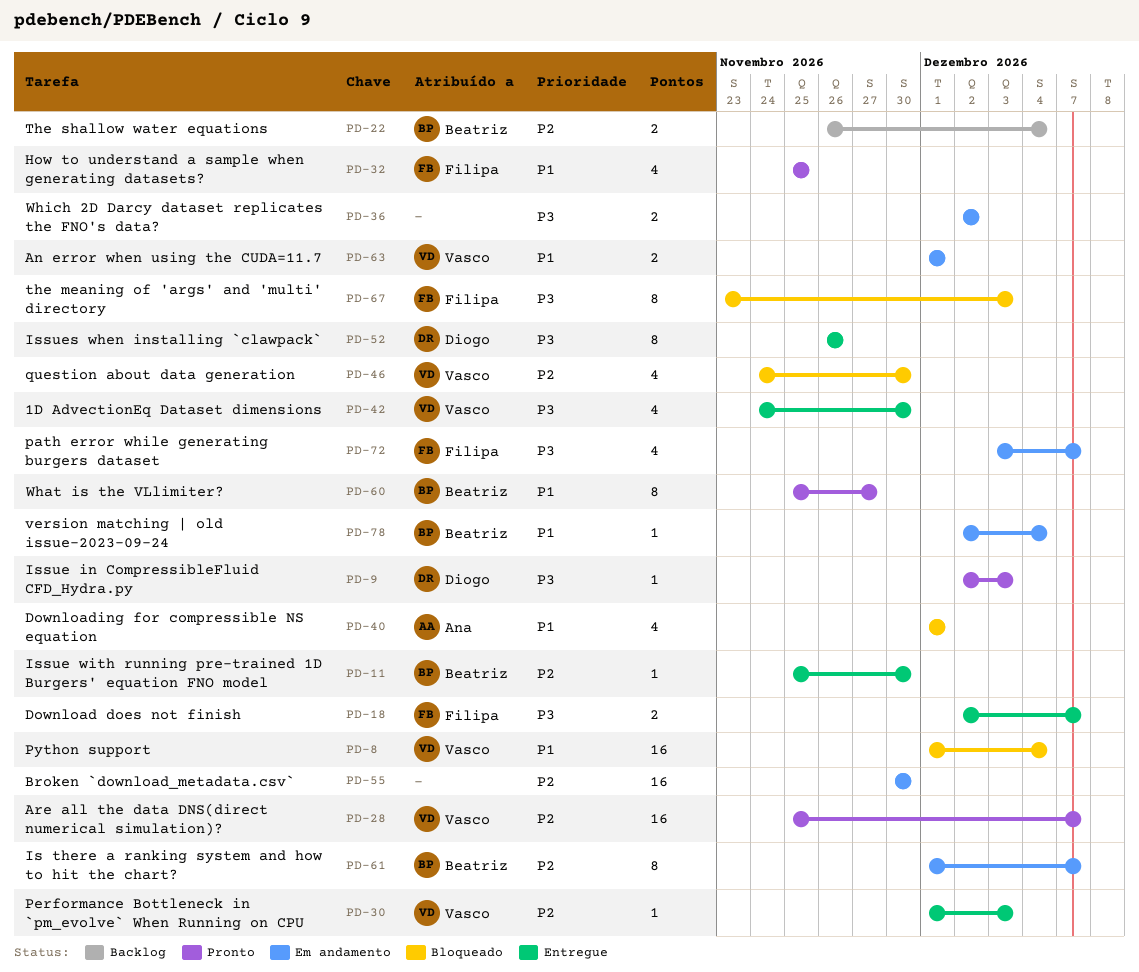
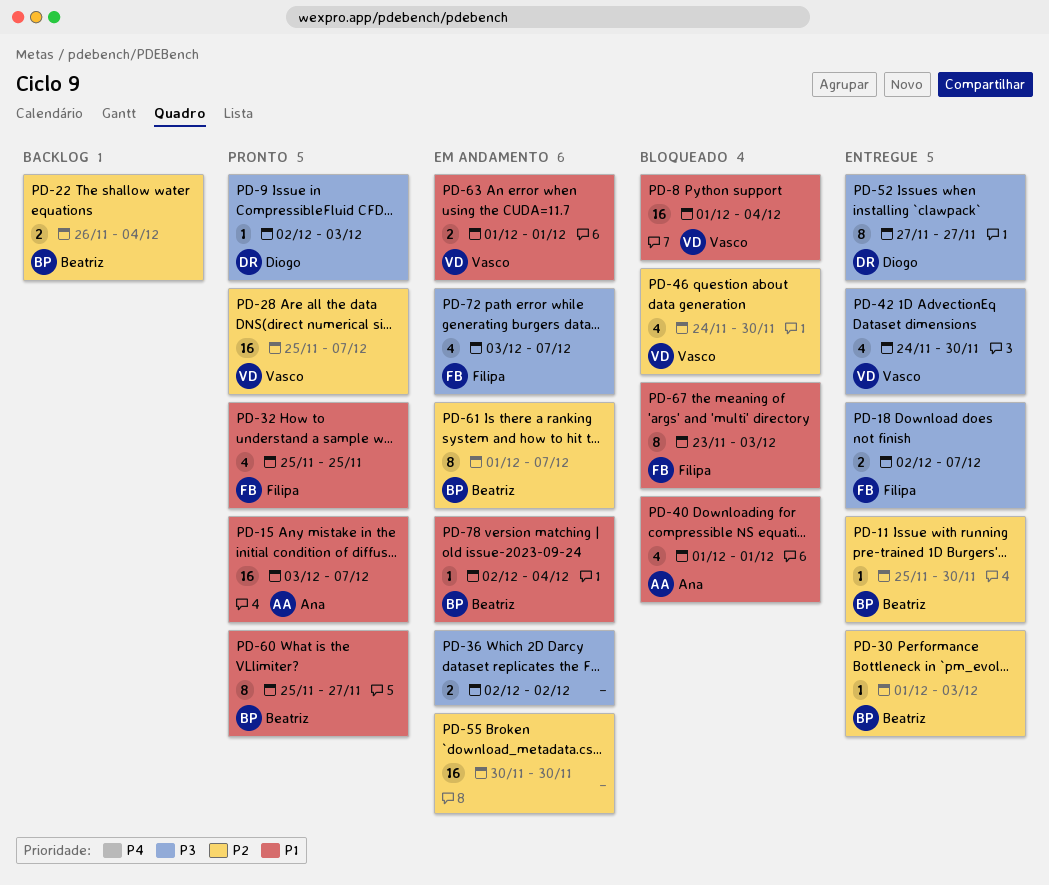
PD-15: none -> present
PD-30, owner: Vasco -> Beatriz
PD-52, start: Nov 26 -> Nov 27
PD-52, due: Nov 26 -> Nov 27
PD-67, priority: P3 -> P1

